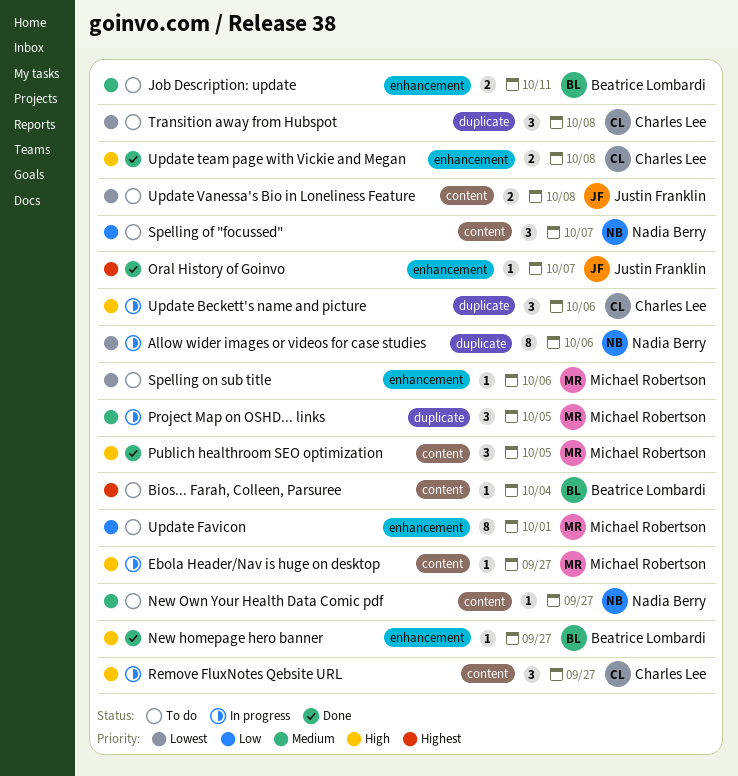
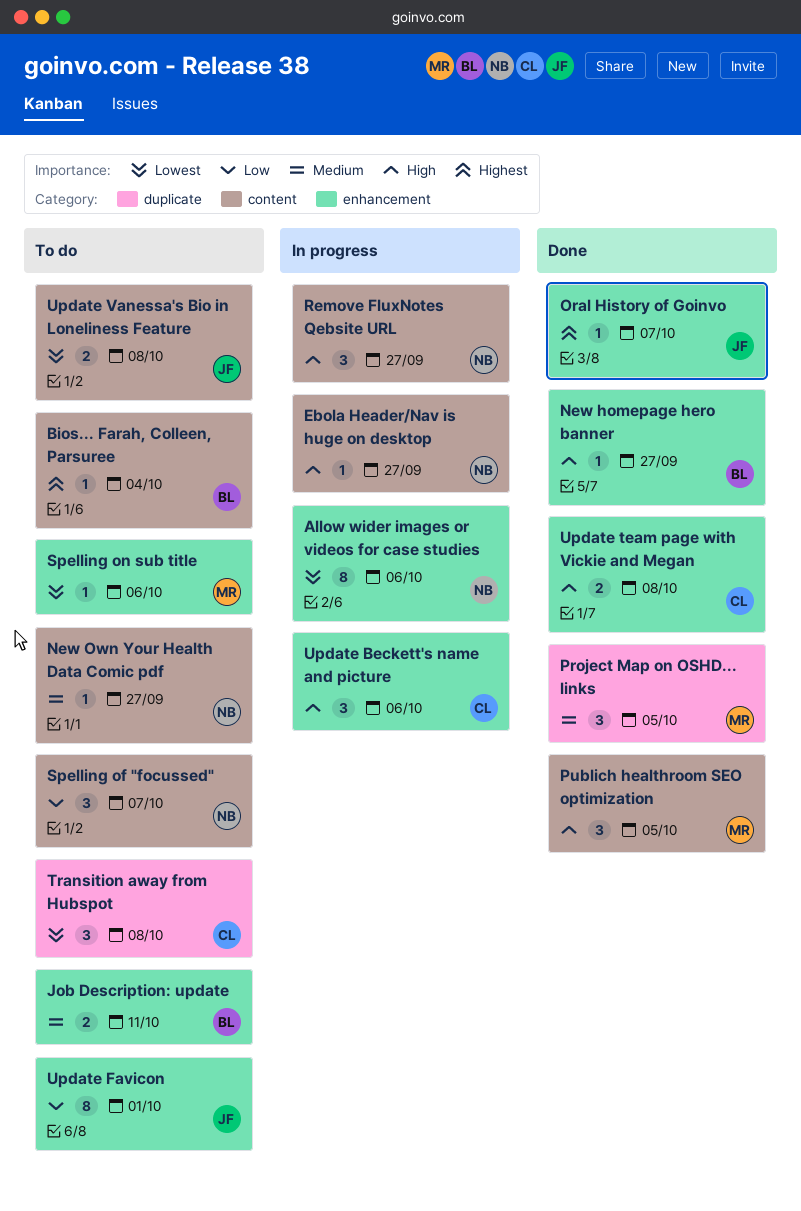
Allow wider images or videos for case studies, label: duplicate -> enhancement
Ebola Header/Nav is huge on desktop, owner: Michael Robertson -> Nadia Berry
Project Map on OSHD... links, status: In progress -> Done
Remove FluxNotes Qebsite URL, owner: Charles Lee -> Nadia Berry
Update Beckett's name and picture, label: duplicate -> enhancement
Update Favicon, owner: Michael Robertson -> Justin Franklin

